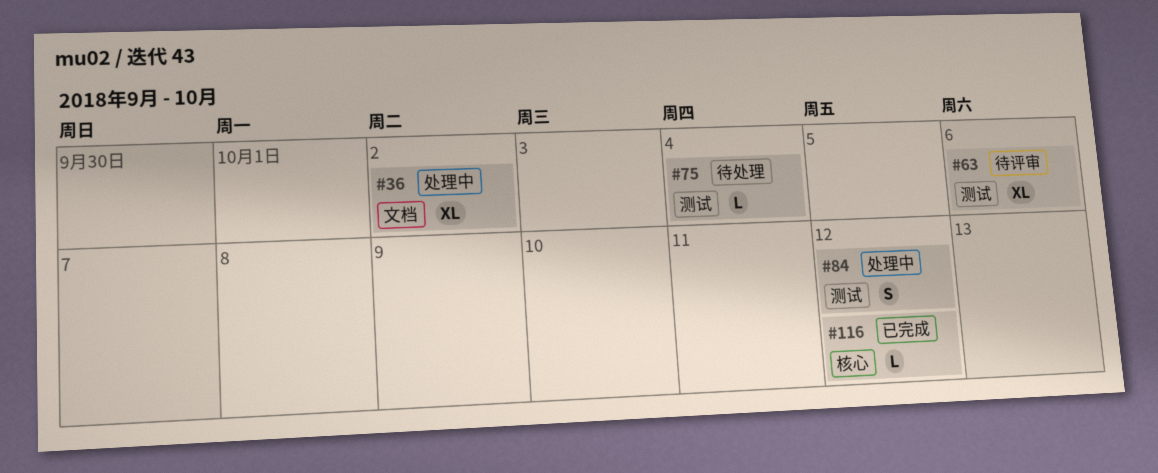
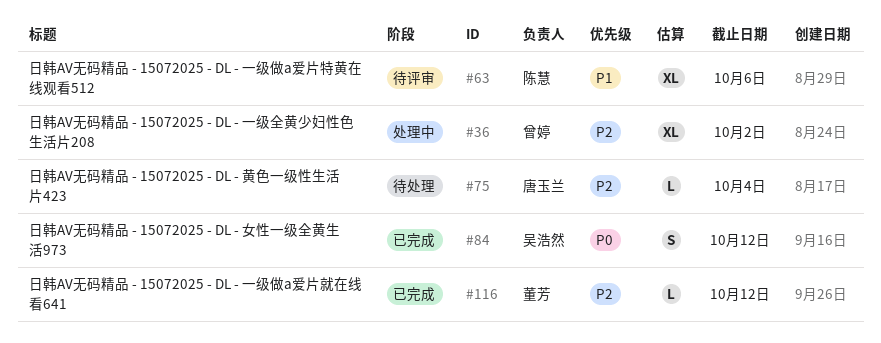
#84, status: 处理中 -> 已完成

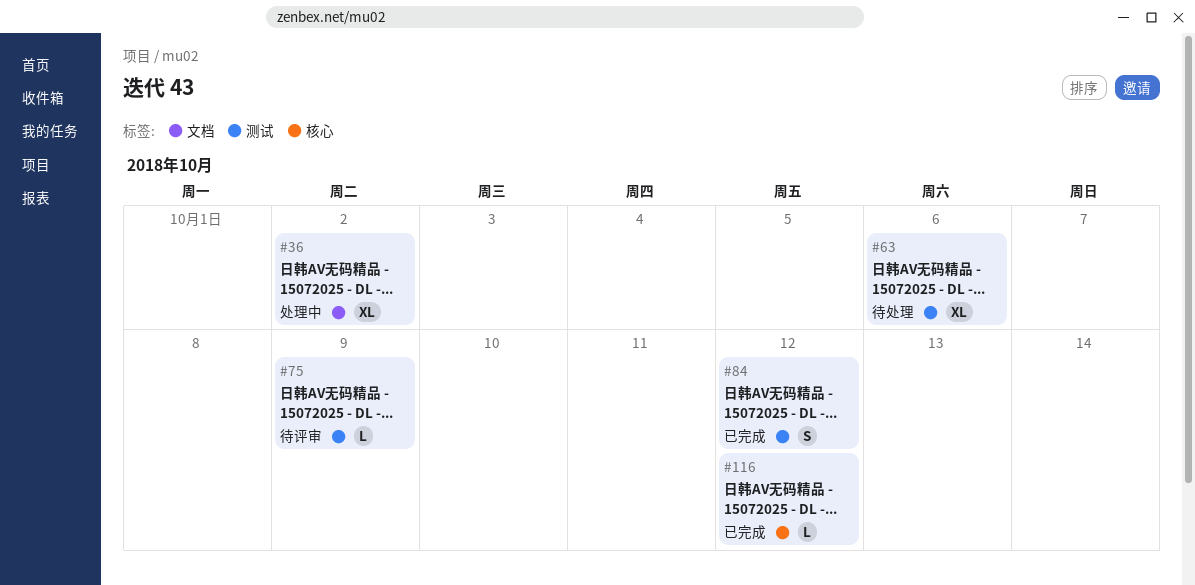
#63, status: 待评审 -> 待处理
#75, status: 待处理 -> 待评审
#75, due: Oct 4 -> Oct 9

